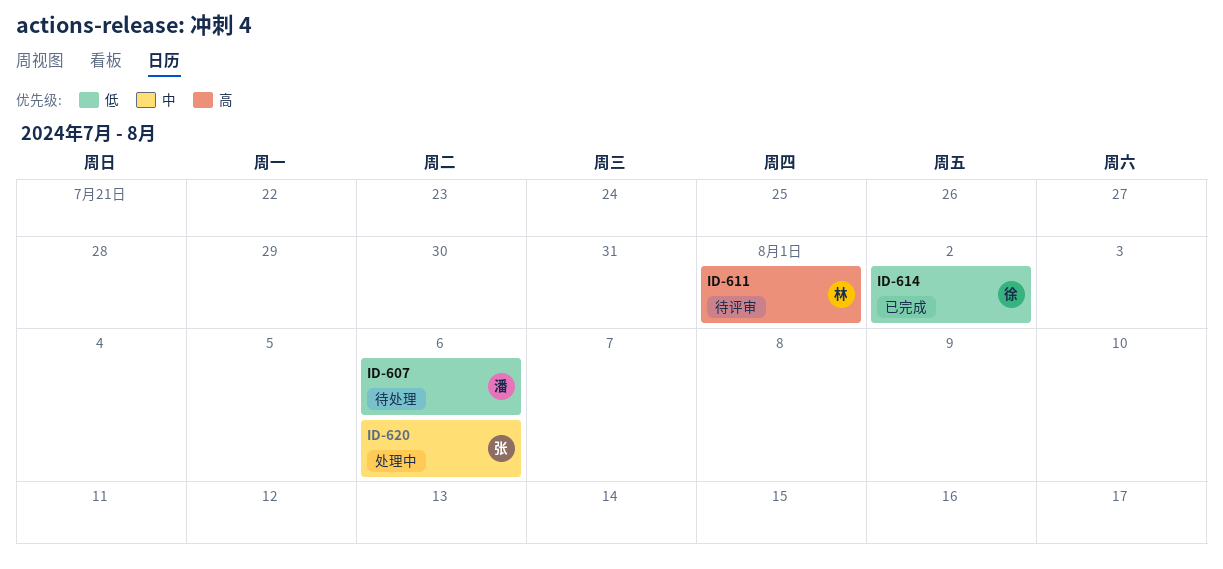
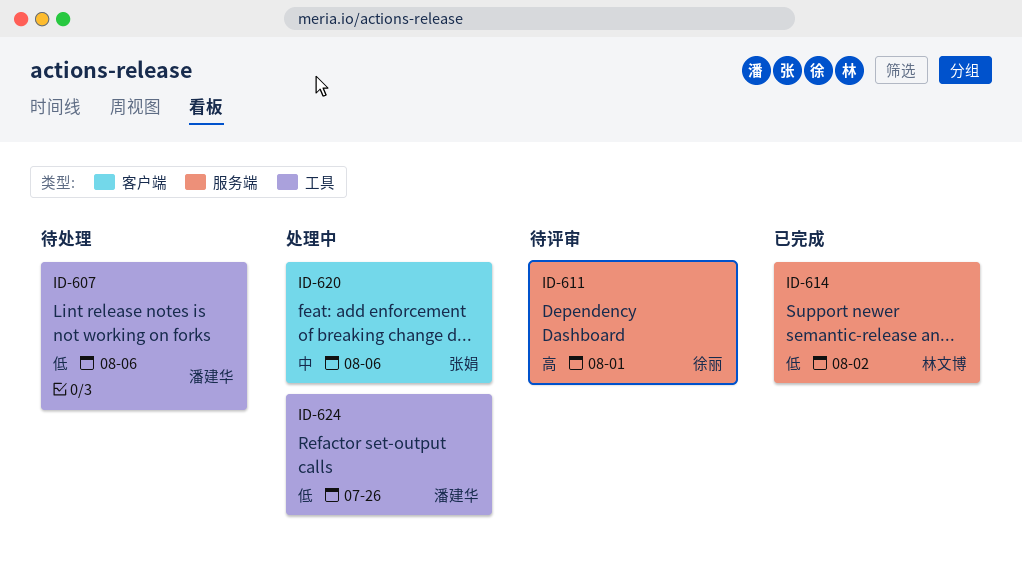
ID-611, owner: 林文博 -> 徐丽
ID-614, owner: 徐丽 -> 林文博
ID-624: none -> present

